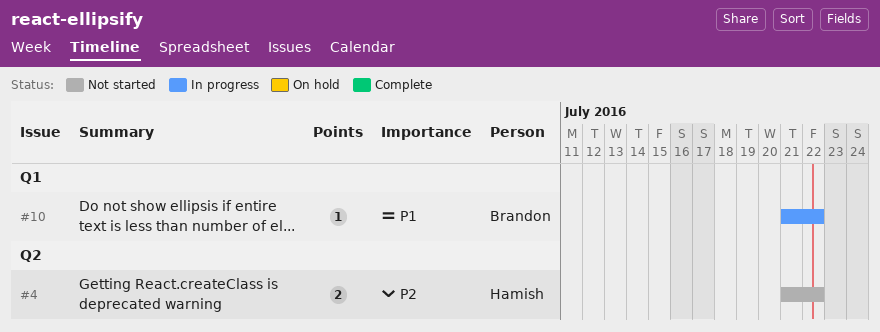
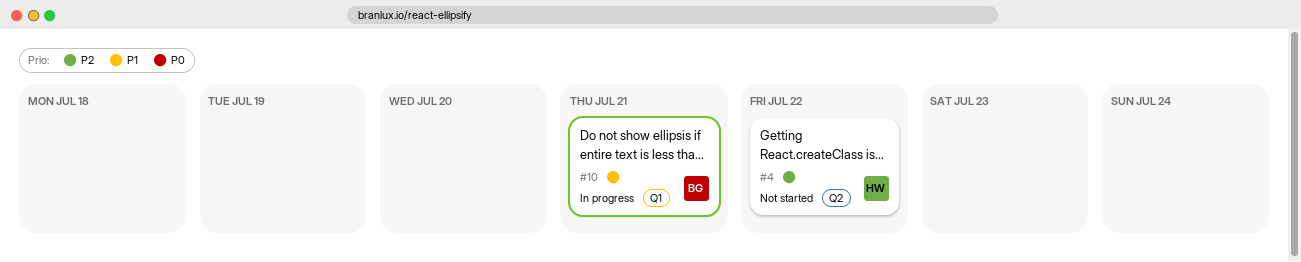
#10, due: Jul 22 -> Jul 21

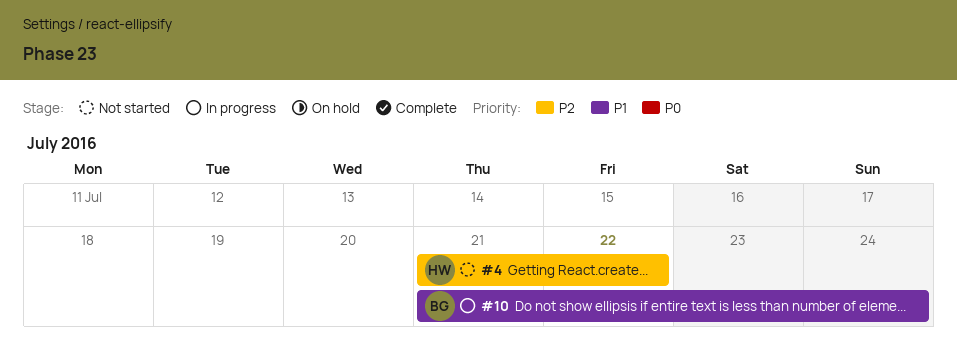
#10, due: Jul 21 -> Jul 24

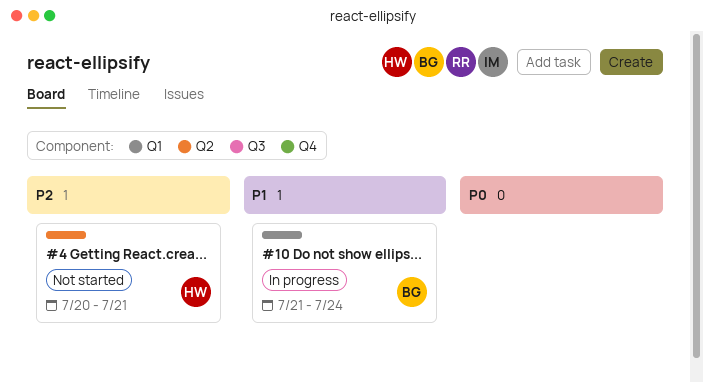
#4, start: Jul 21 -> Jul 20
#4, due: Jul 22 -> Jul 21

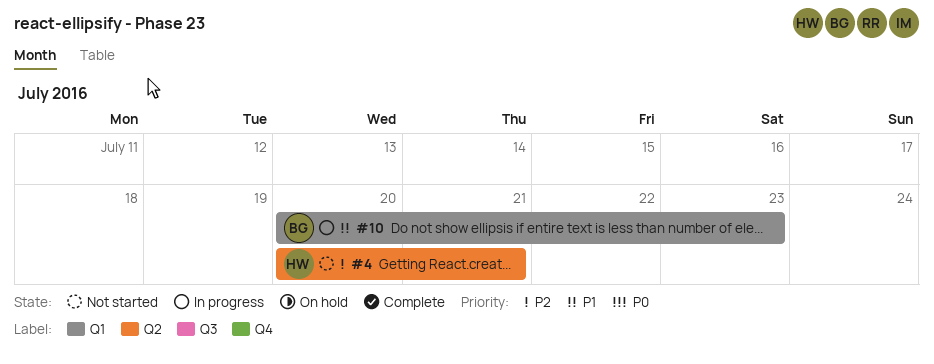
#10, start: Jul 21 -> Jul 20
#10, due: Jul 24 -> Jul 23

